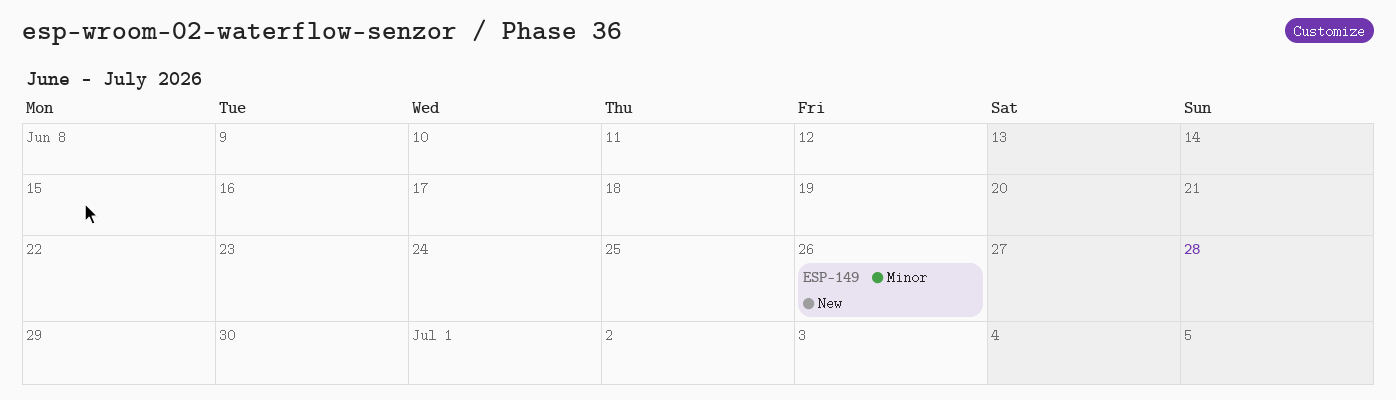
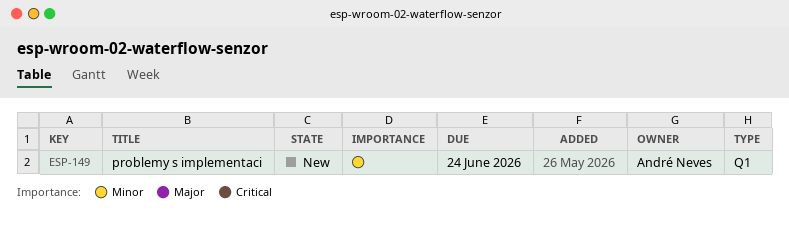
ESP-149, due: Jun 26 -> Jun 24

